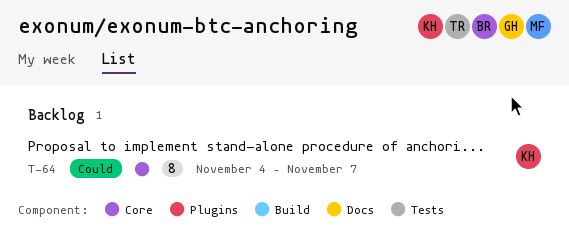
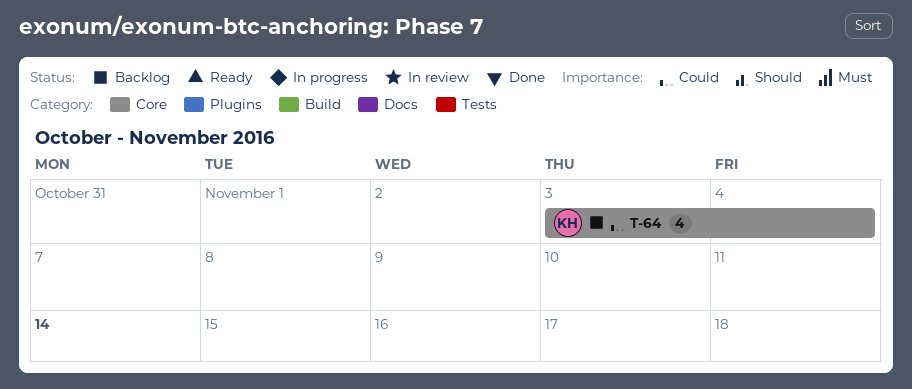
T-64, estimate: 8 -> 4
T-64, start: Nov 4 -> Nov 3
T-64, due: Nov 7 -> Nov 4

